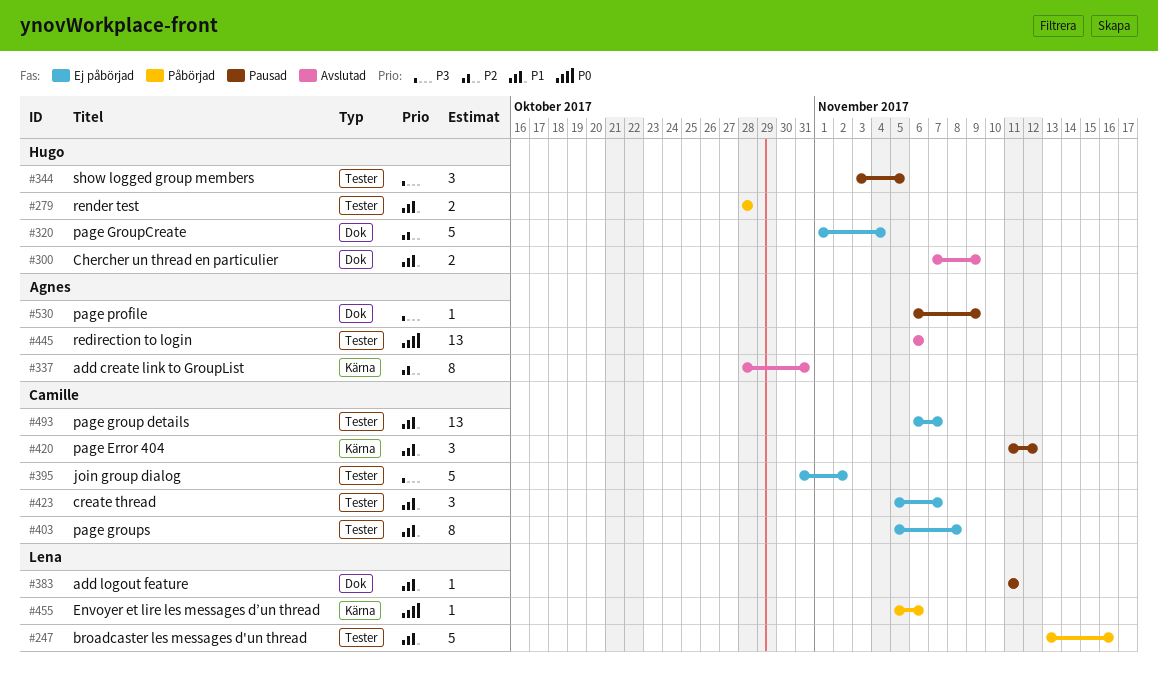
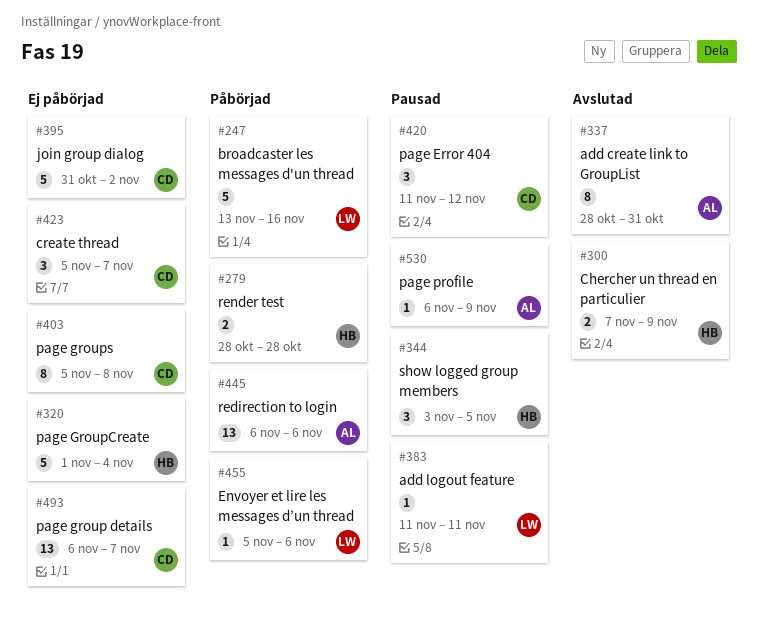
#445, status: Avslutad -> Påbörjad

